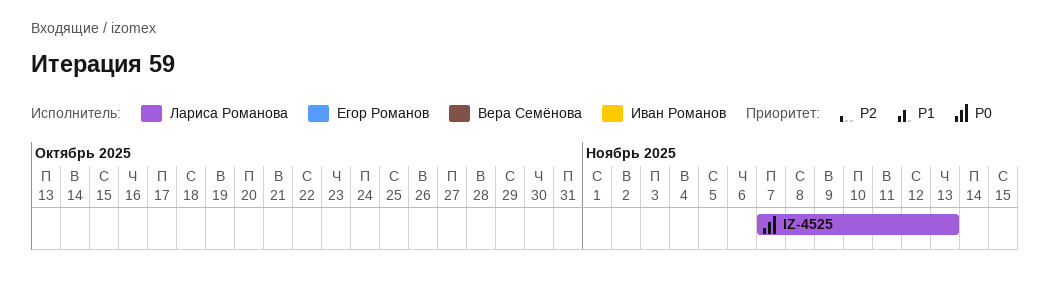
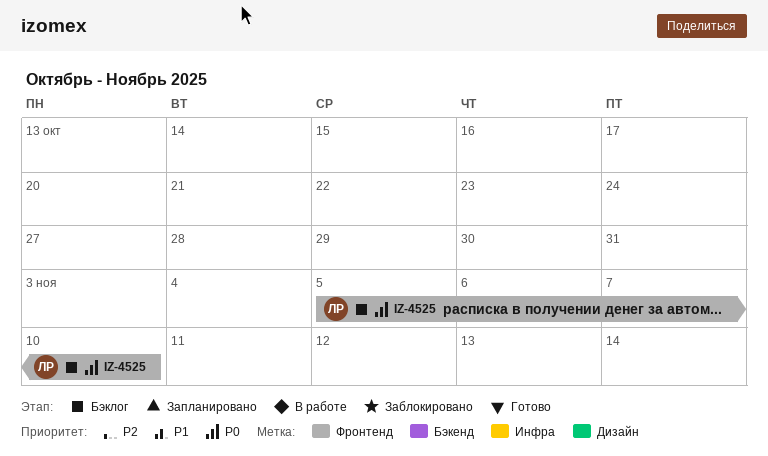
IZ-4525, start: Nov 7 -> Nov 5
IZ-4525, due: Nov 13 -> Nov 10

